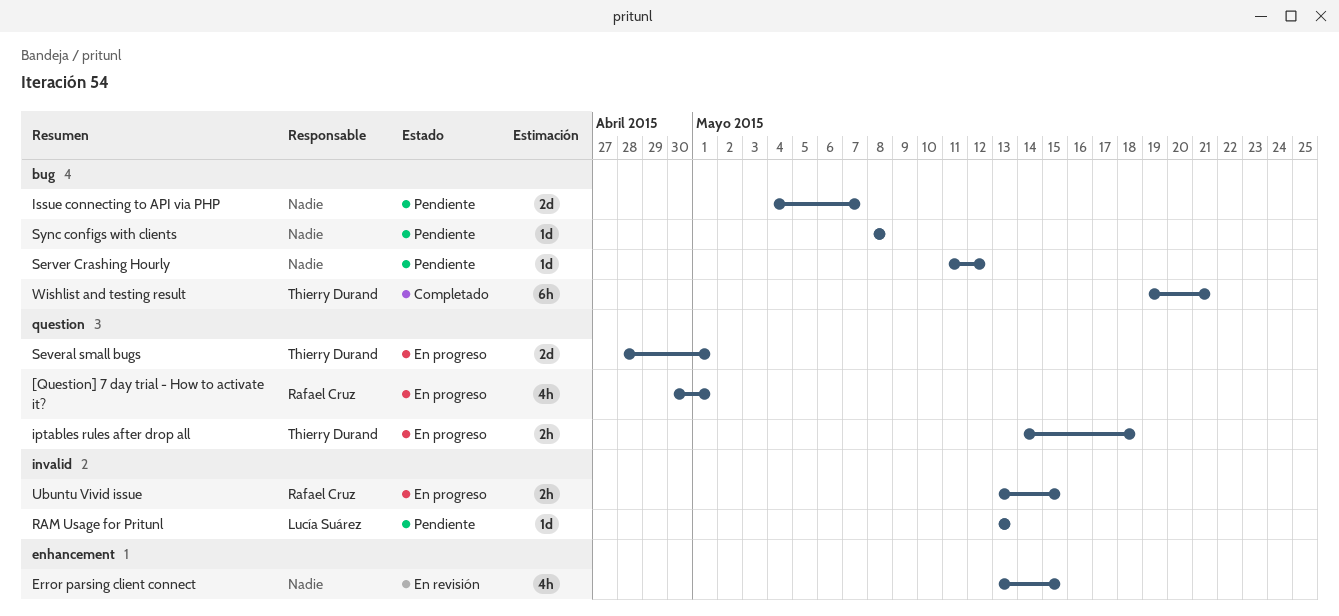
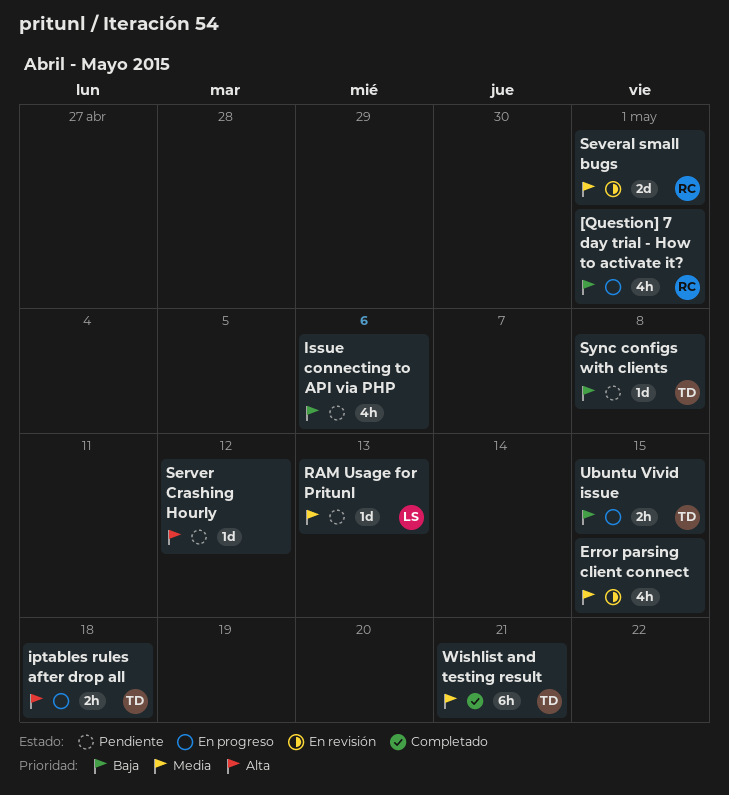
Issue connecting to API via PHP, estimate: 2d -> 4h
Issue connecting to API via PHP, due: May 7 -> May 6
Several small bugs, status: En progreso -> En revisión
Several small bugs, owner: Thierry Durand -> Rafael Cruz
Sync configs with clients, owner: none -> Thierry Durand
Ubuntu Vivid issue, owner: Rafael Cruz -> Thierry Durand

